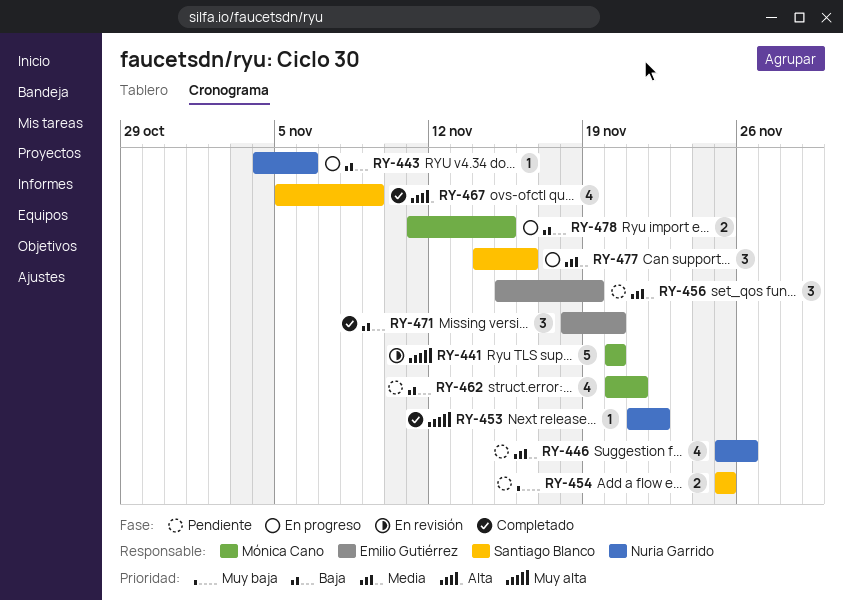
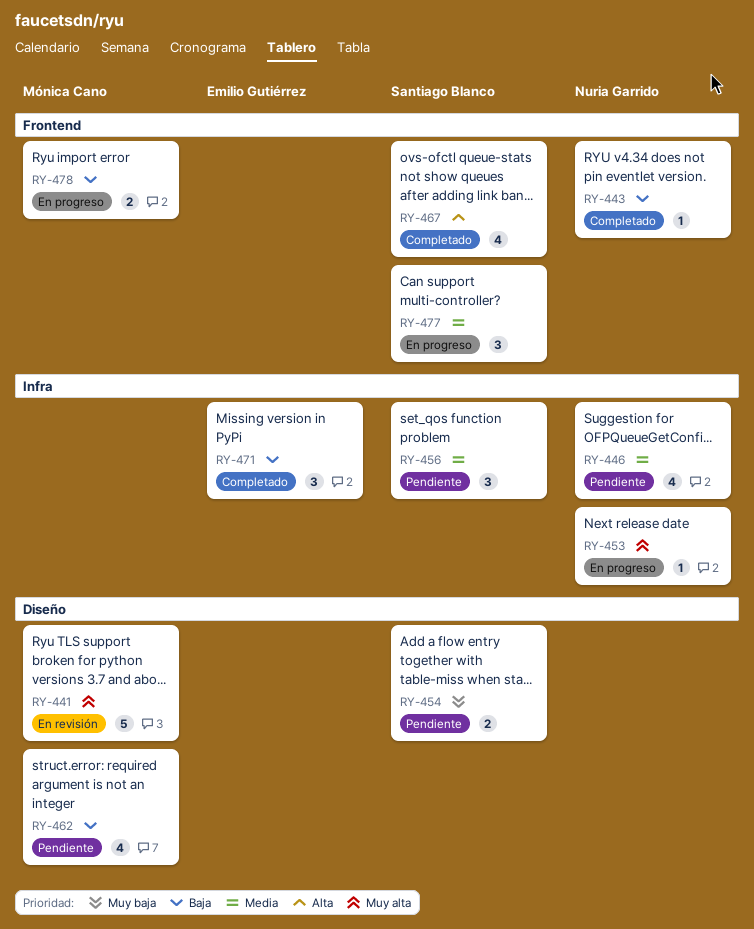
RY-443, status: En progreso -> Completado
RY-453, status: Completado -> En progreso
RY-456, owner: Emilio Gutiérrez -> Santiago Blanco

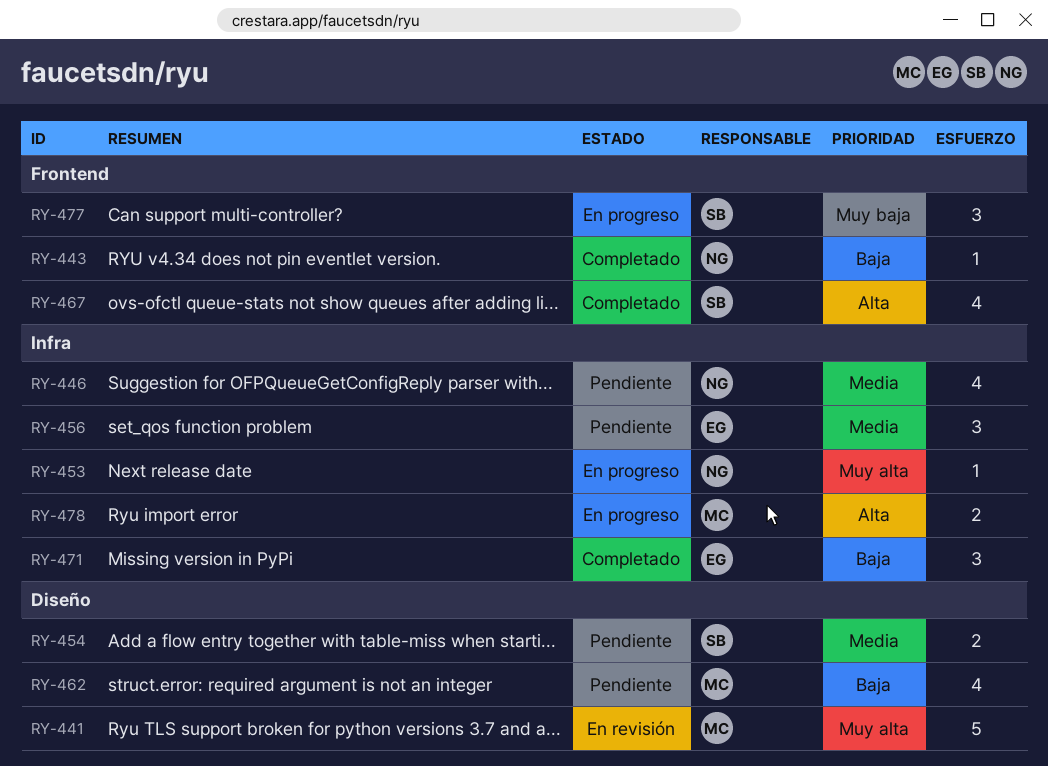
RY-454, priority: Muy baja -> Media
RY-456, owner: Santiago Blanco -> Emilio Gutiérrez
RY-477, priority: Media -> Muy baja
RY-478, priority: Baja -> Alta
RY-478, label: Frontend -> Infra

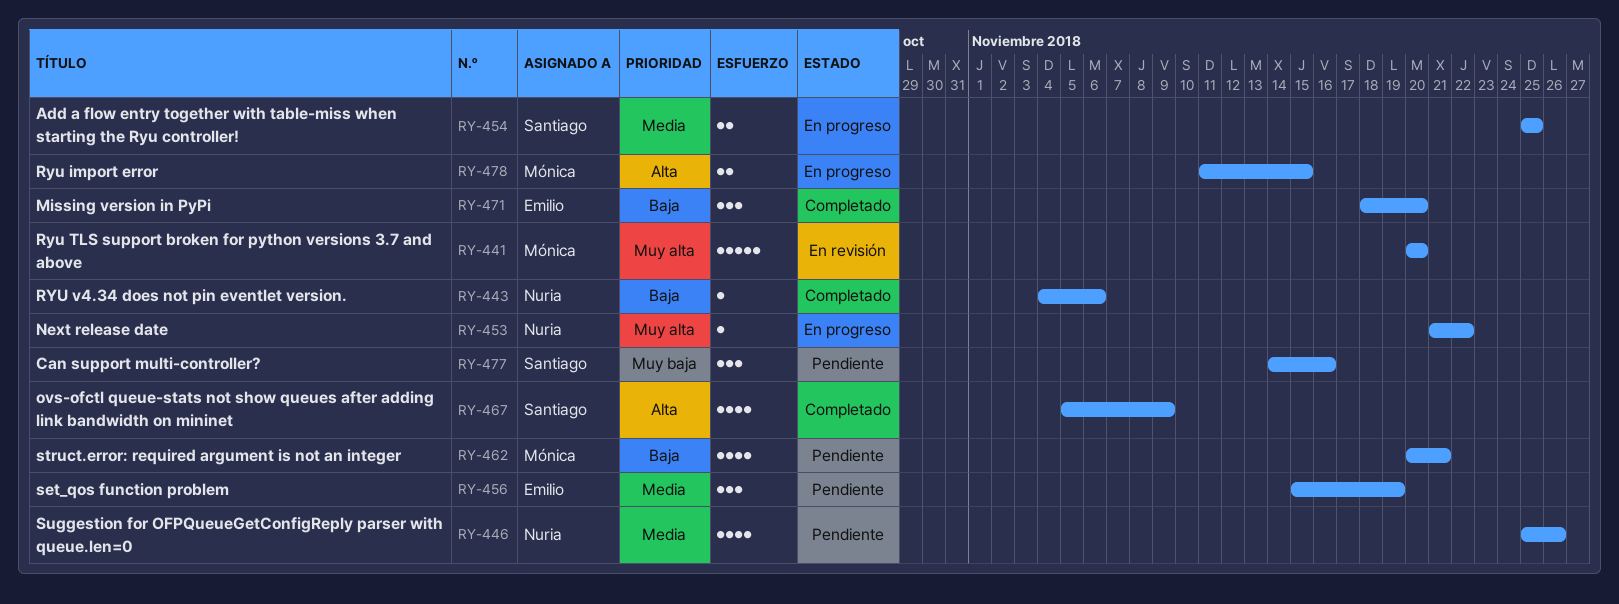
RY-454, status: Pendiente -> En progreso
RY-477, status: En progreso -> Pendiente

